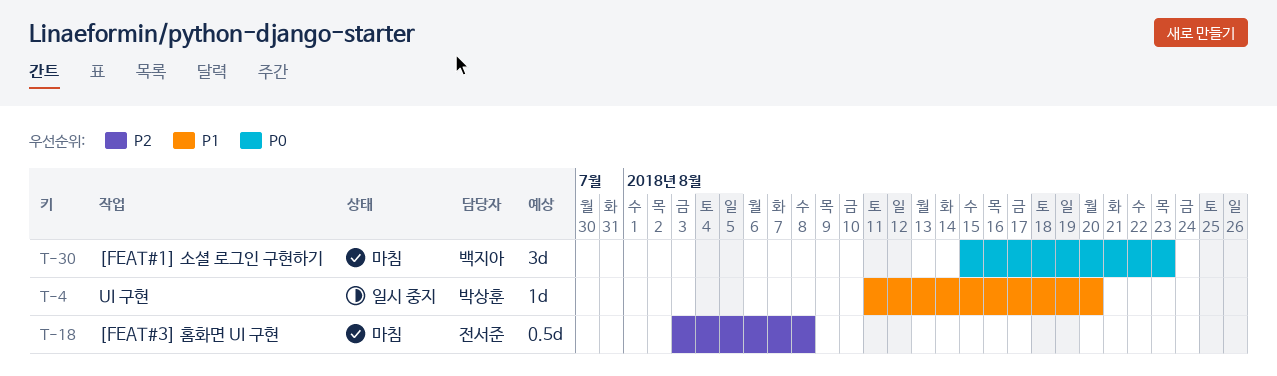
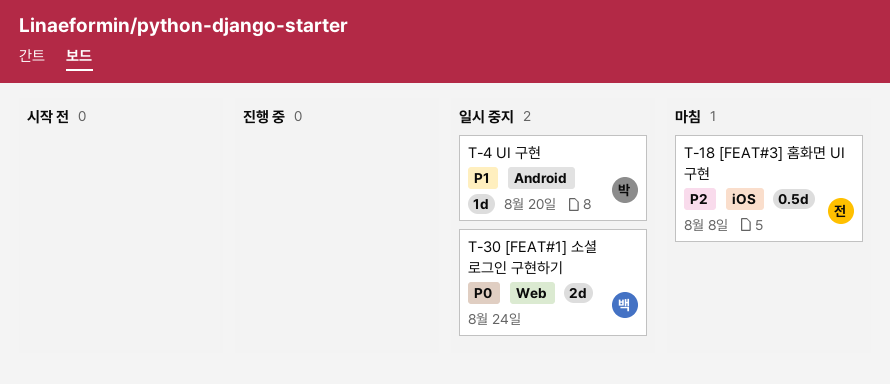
T-30, status: 마침 -> 일시 중지
T-30, estimate: 3d -> 2d
T-30, due: Aug 23 -> Aug 24

